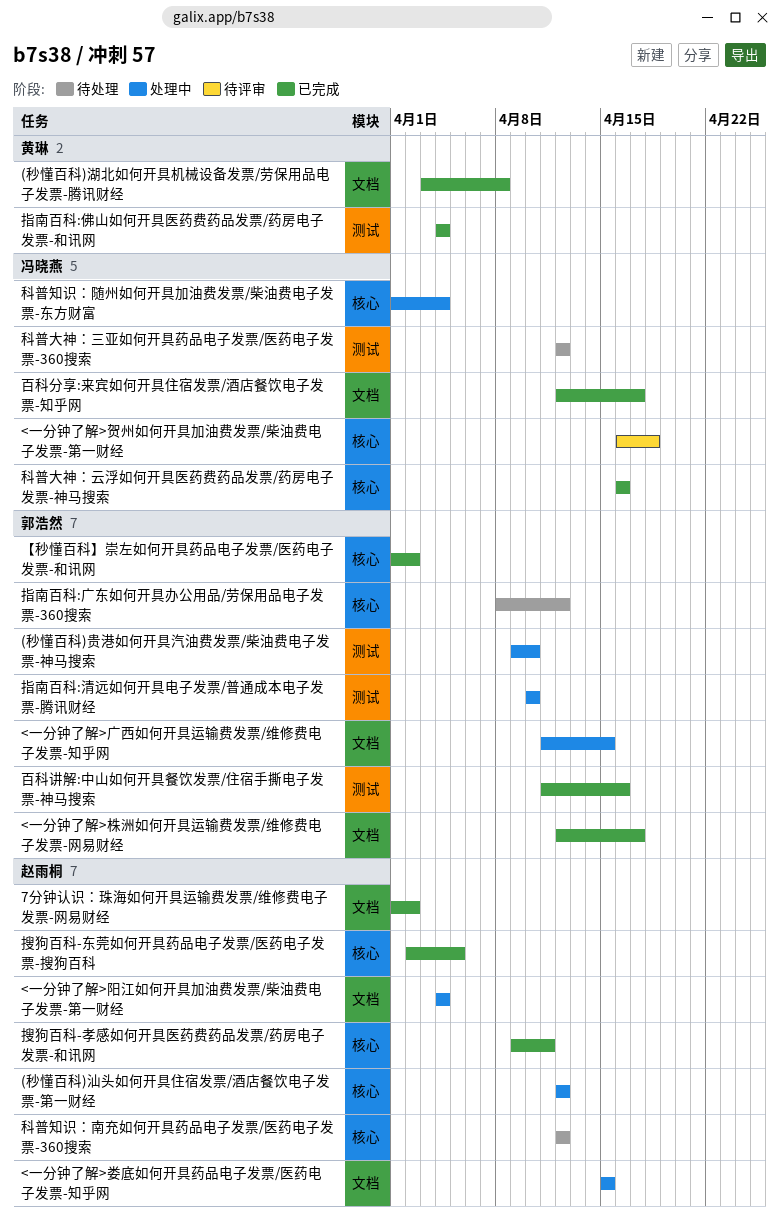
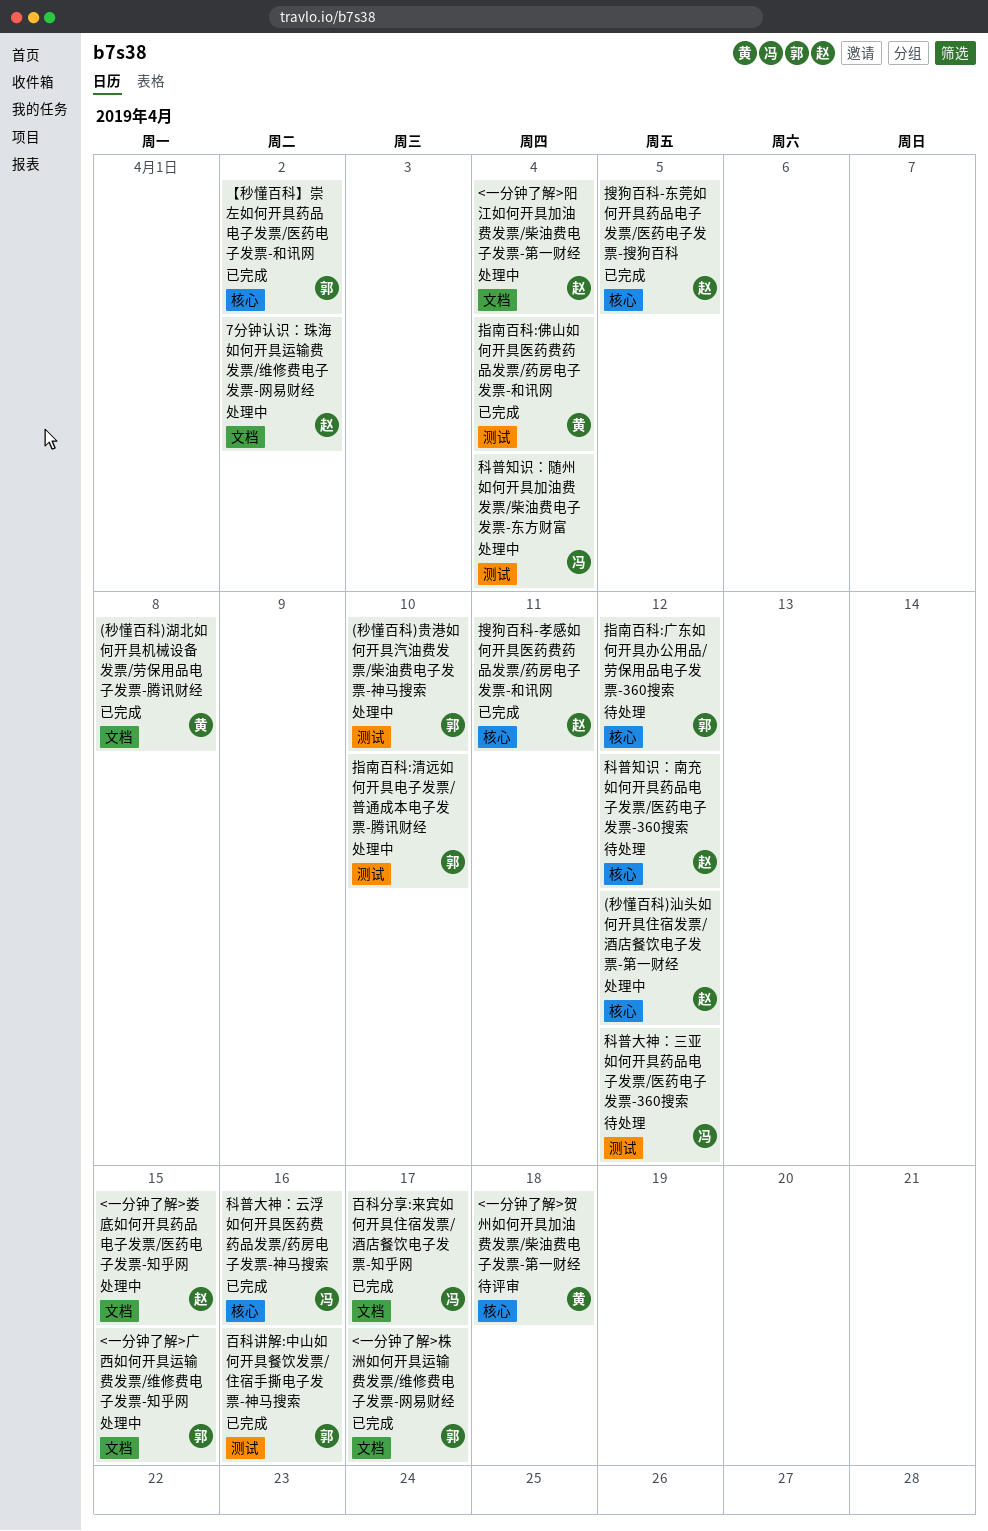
7分钟认识：珠海如何开具运输费发票/维修费电子发票-网易财经, status: 已完成 -> 处理中
<一分钟了解>贺州如何开具加油费发票/柴油费电子发票-第一财经, owner: 冯晓燕 -> 黄琳
科普知识：随州如何开具加油费发票/柴油费电子发票-东方财富, label: 核心 -> 测试

